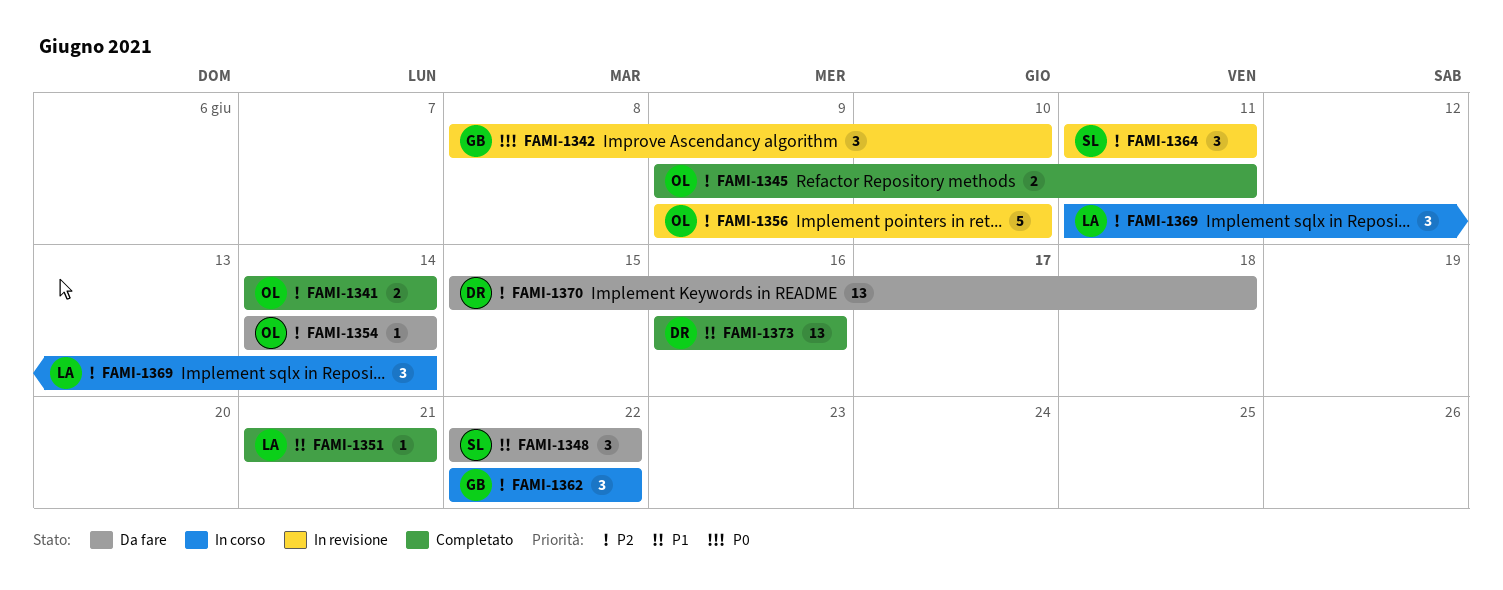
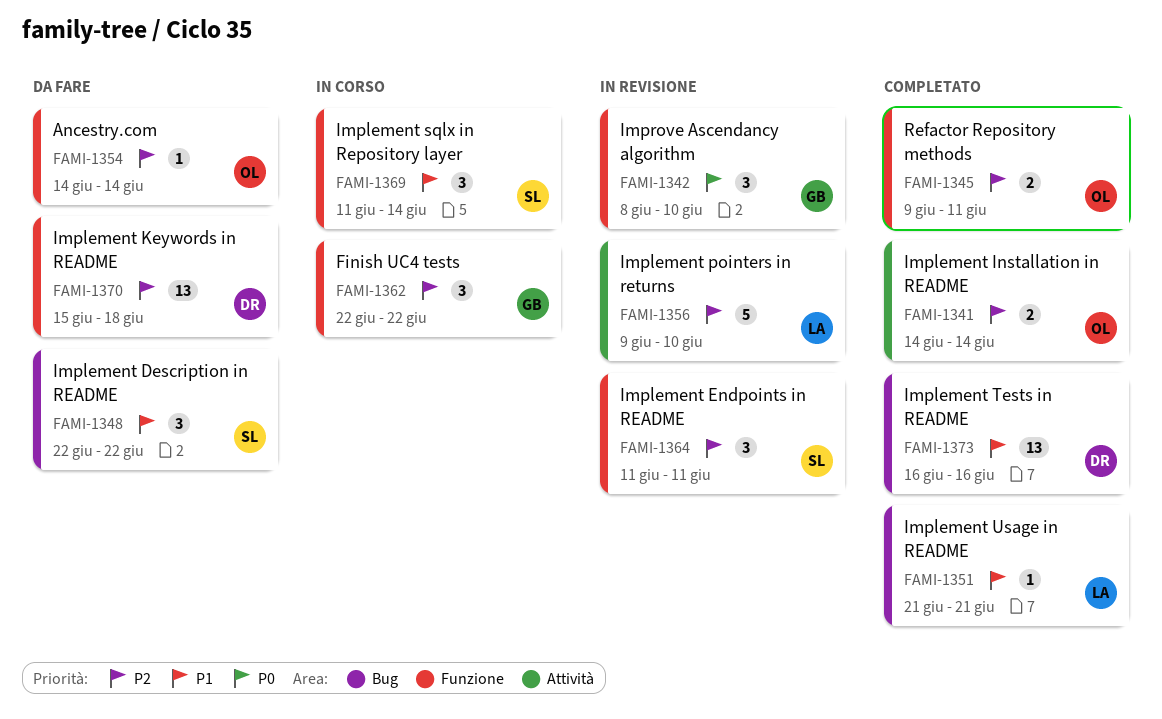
FAMI-1356, owner: OL -> LA
FAMI-1369, owner: LA -> SL
FAMI-1369, priority: P2 -> P1

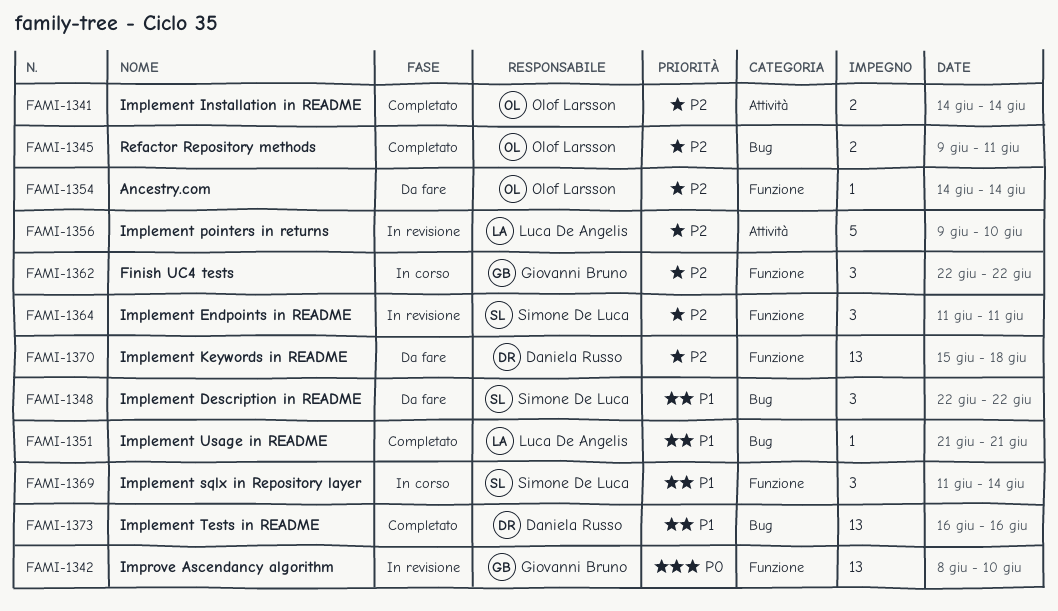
FAMI-1342, estimate: 3 -> 13
FAMI-1345, label: Funzione -> Bug

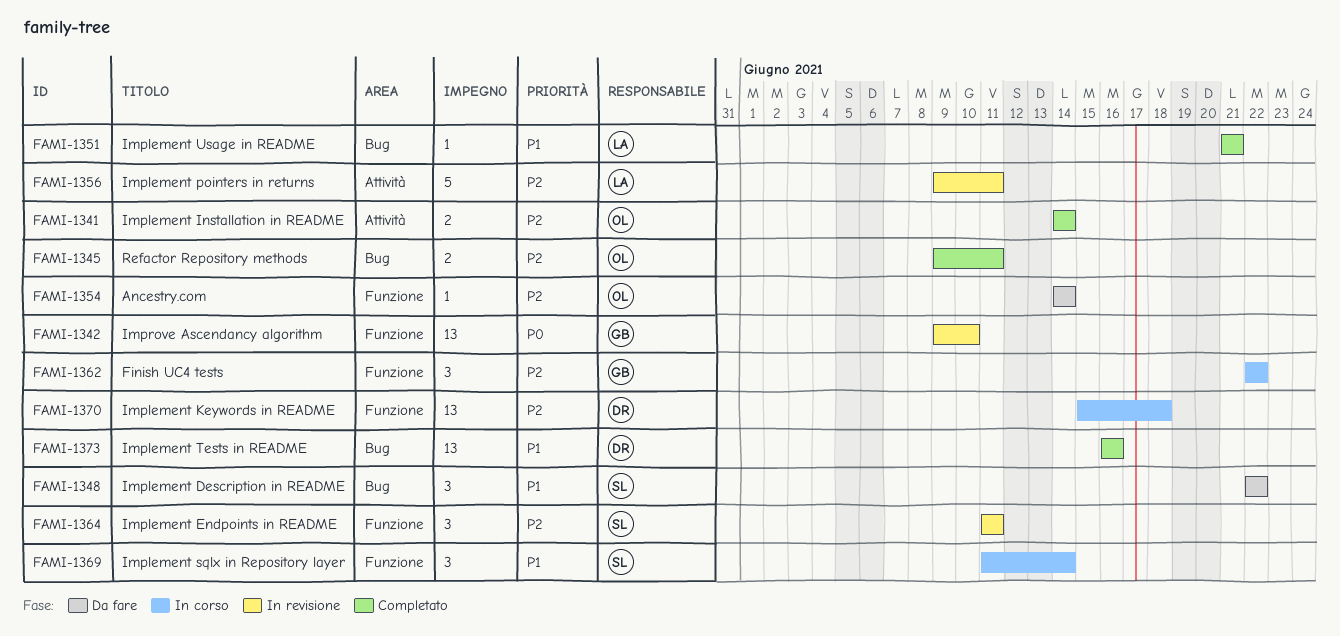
FAMI-1342, start: Jun 8 -> Jun 9
FAMI-1356, due: Jun 10 -> Jun 11
FAMI-1370, status: Da fare -> In corso

